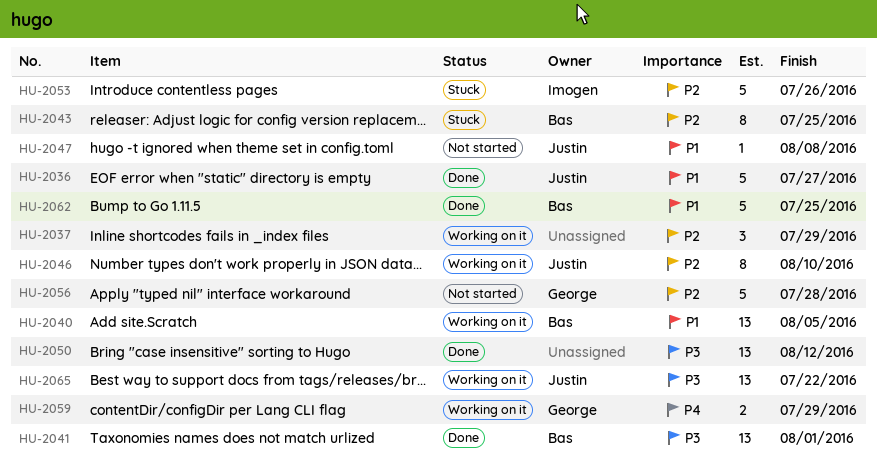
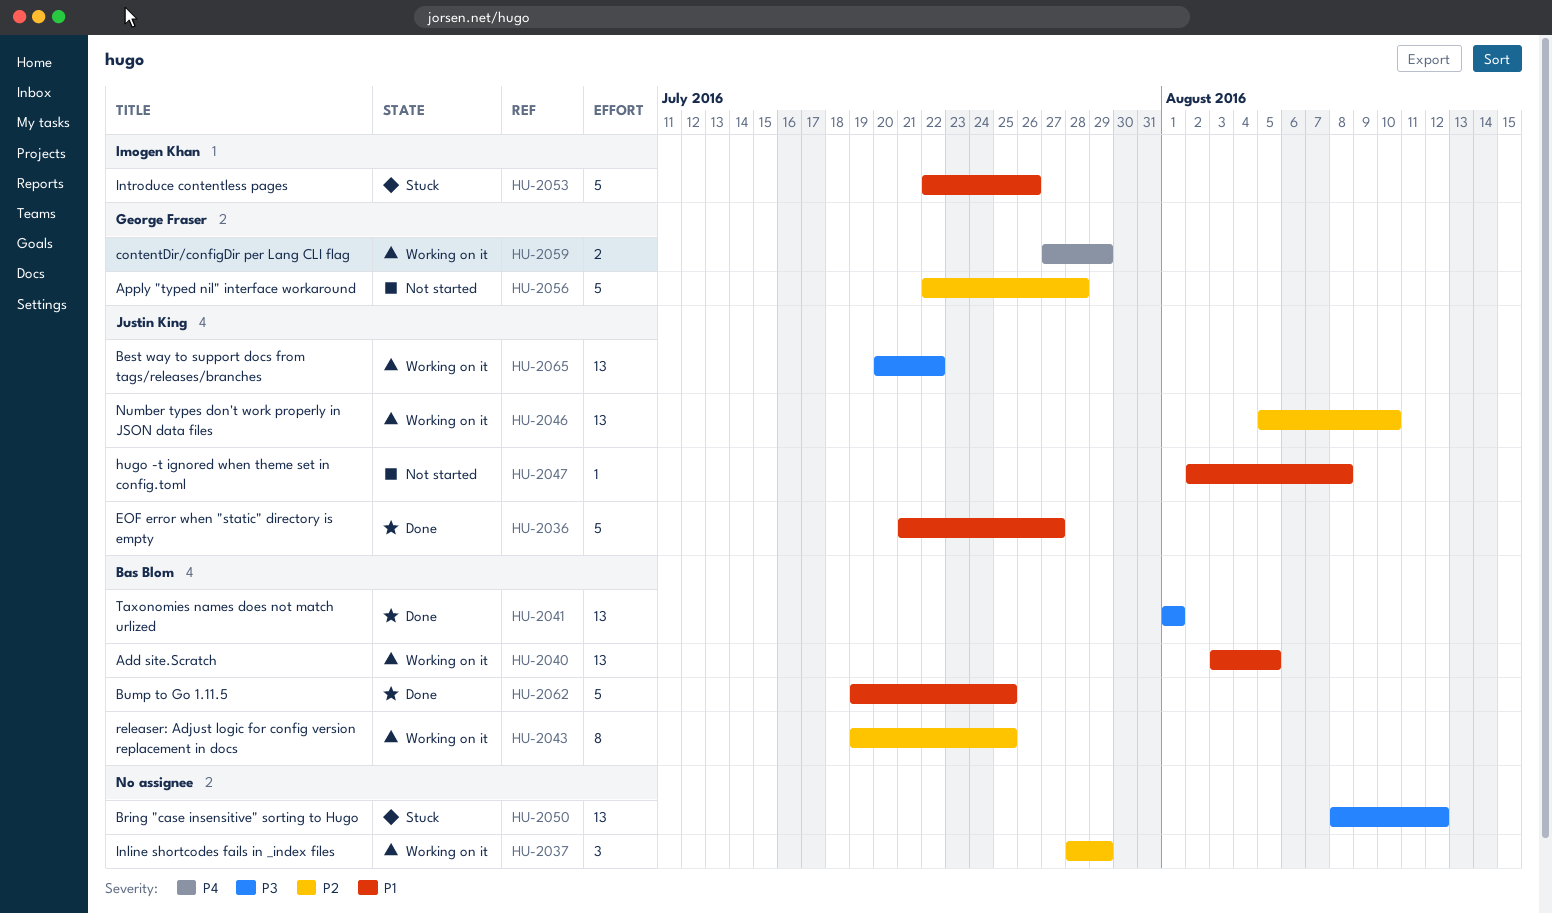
HU-2043, status: Stuck -> Working on it
HU-2046, estimate: 8 -> 13
HU-2050, status: Done -> Stuck
HU-2053, priority: P2 -> P1

